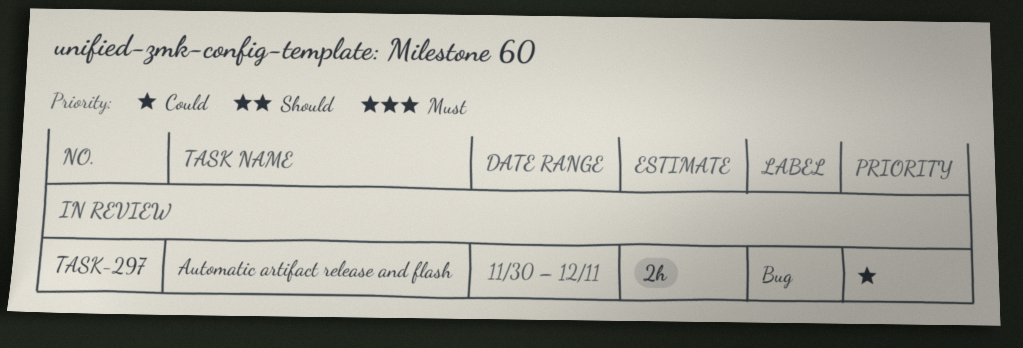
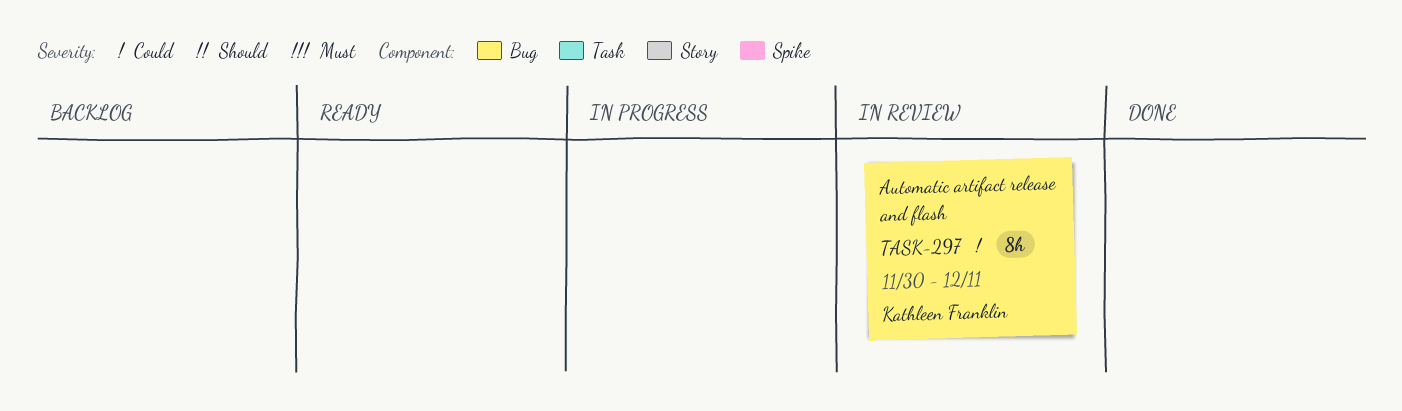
TASK-297, estimate: 2h -> 8h

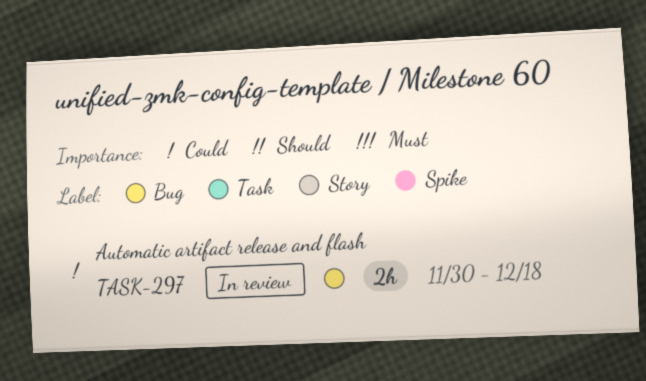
TASK-297, estimate: 8h -> 2h
TASK-297, due: Dec 11 -> Dec 18

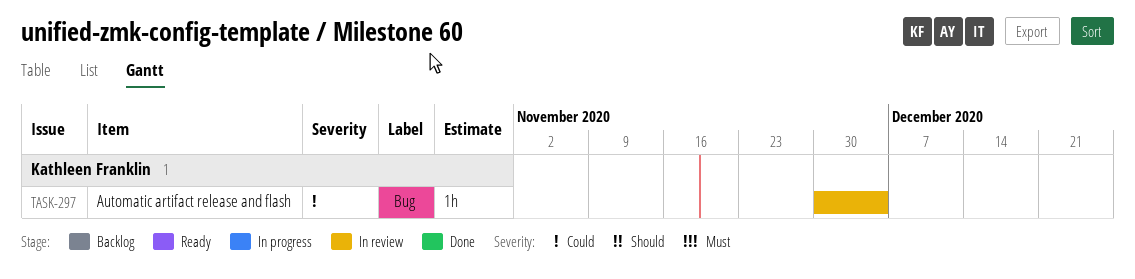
TASK-297, estimate: 2h -> 1h
TASK-297, due: Dec 18 -> Dec 4

